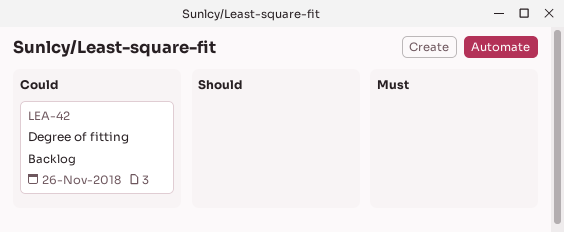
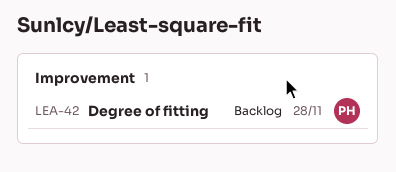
LEA-42, due: Nov 26 -> Nov 28

